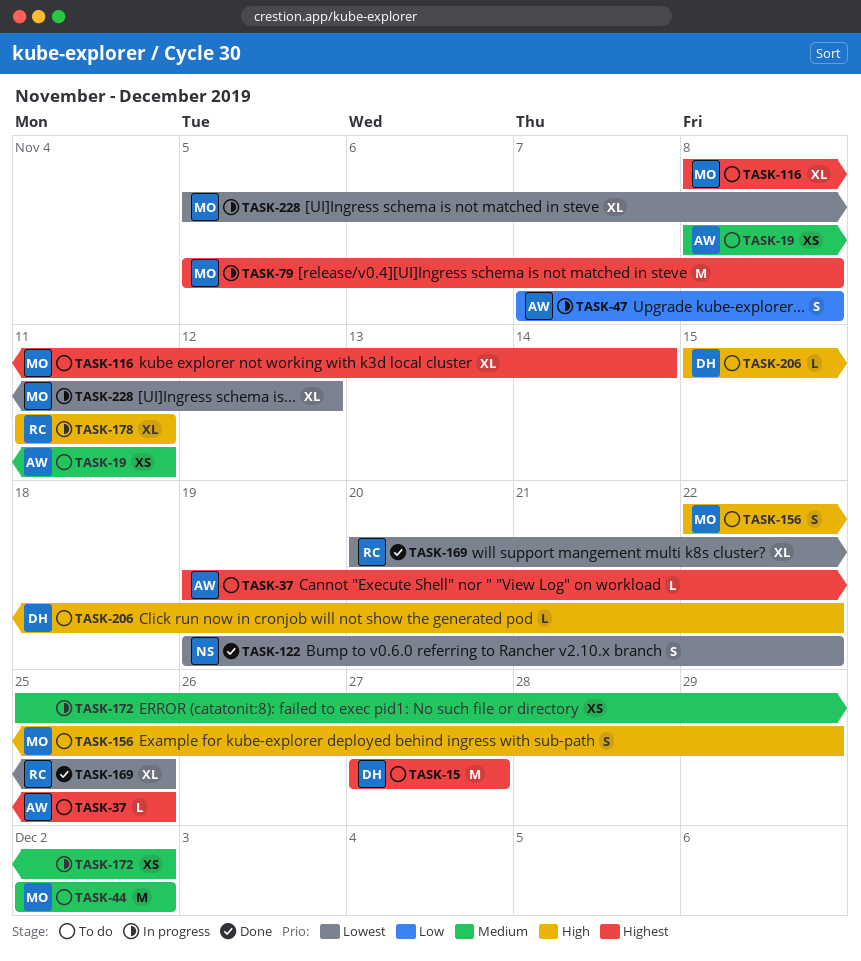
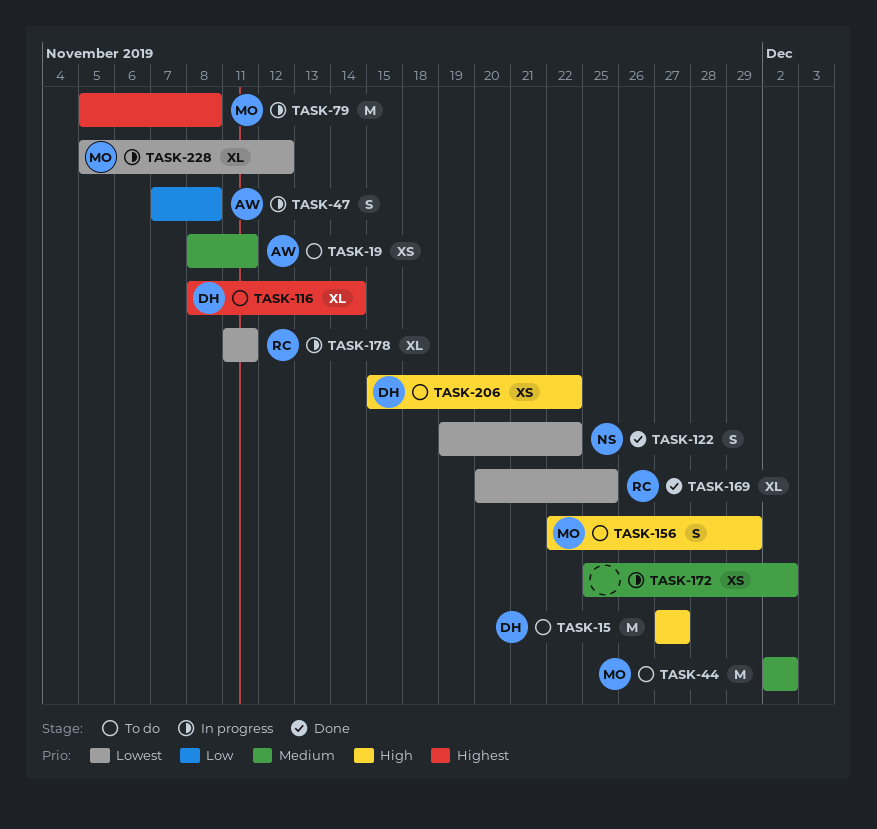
TASK-15, priority: Highest -> High
TASK-37: present -> none
TASK-116, owner: MO -> DH
TASK-178, priority: High -> Lowest
TASK-206, estimate: L -> XS

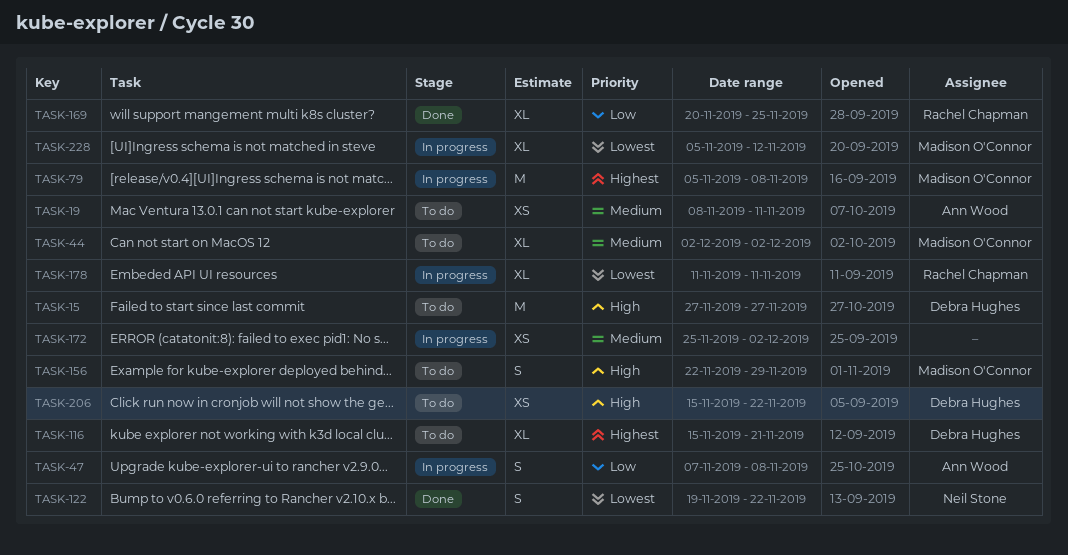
TASK-44, estimate: M -> XL
TASK-116, start: Nov 8 -> Nov 15
TASK-116, due: Nov 14 -> Nov 21
TASK-169, priority: Lowest -> Low

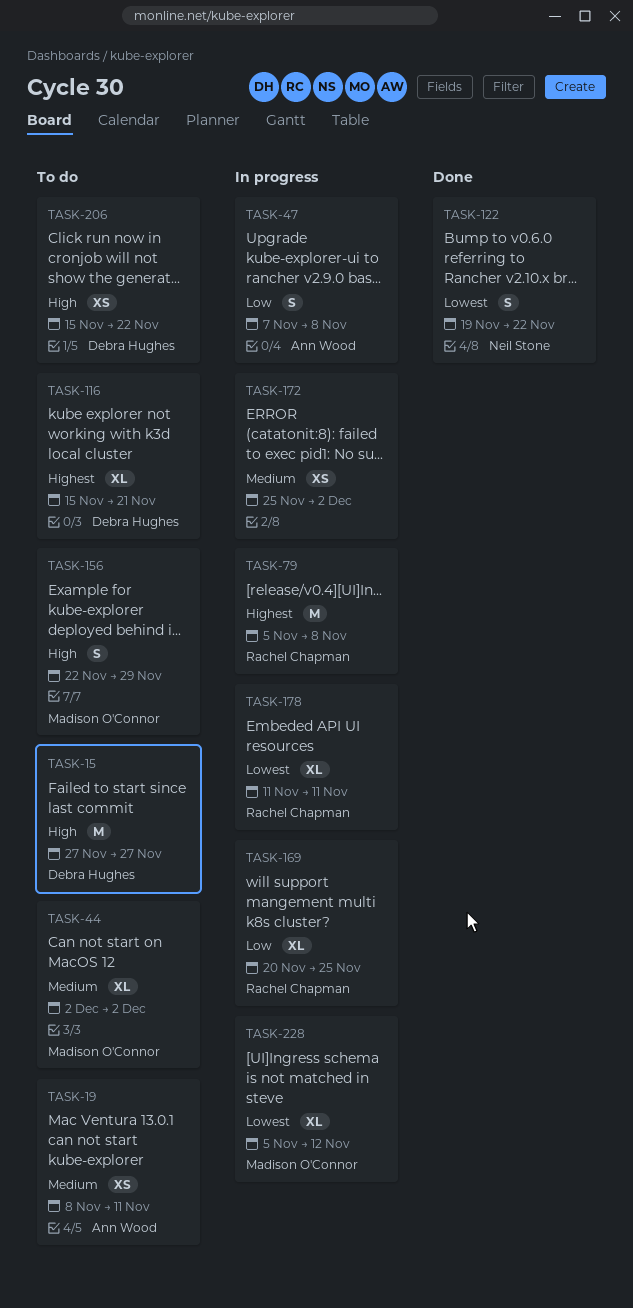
TASK-79, owner: Madison O'Connor -> Rachel Chapman
TASK-169, status: Done -> In progress

